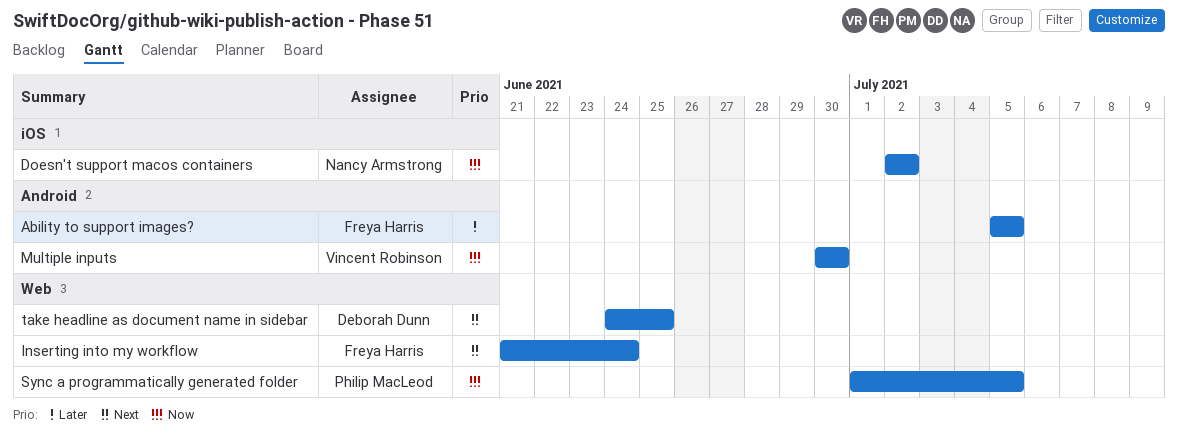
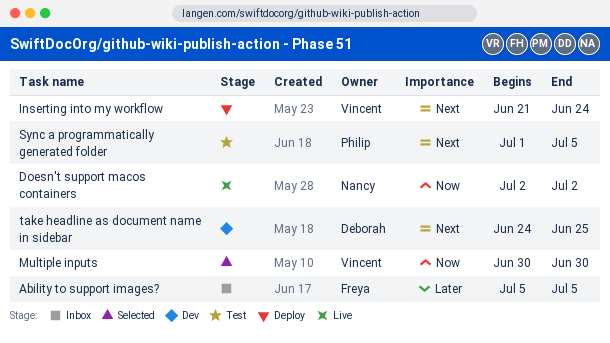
Inserting into my workflow, owner: Freya Harris -> Vincent Robinson
Sync a programmatically generated folder, priority: Now -> Next

